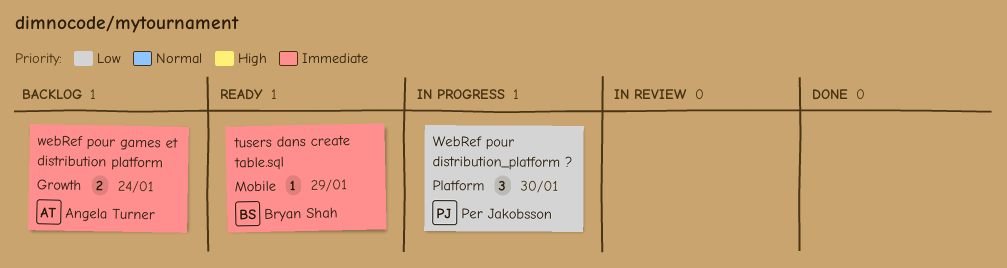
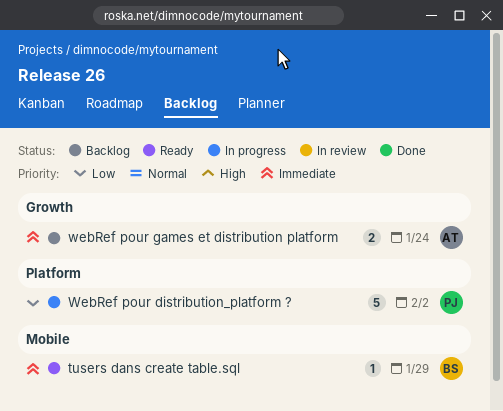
WebRef pour distribution_platform ?, estimate: 3 -> 5
WebRef pour distribution_platform ?, due: Jan 30 -> Feb 2

